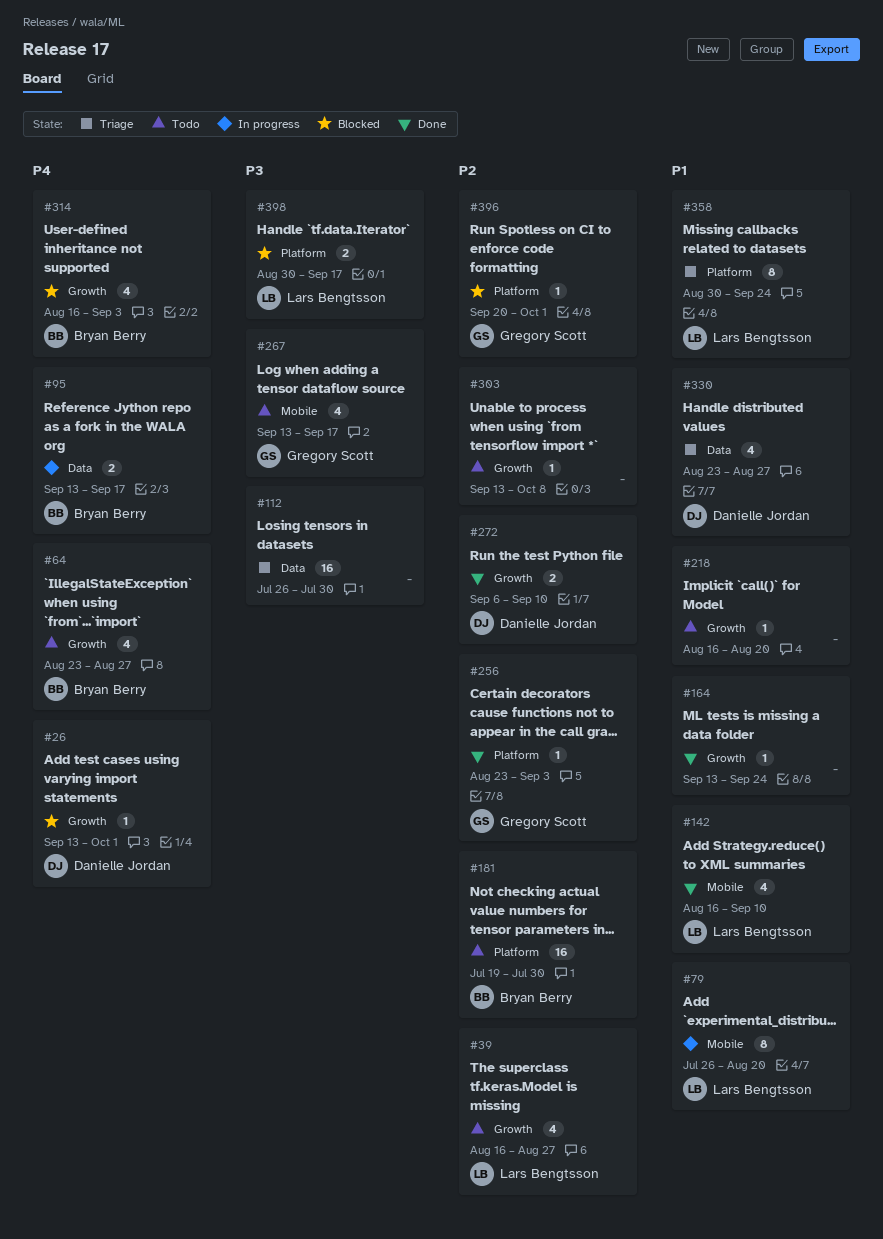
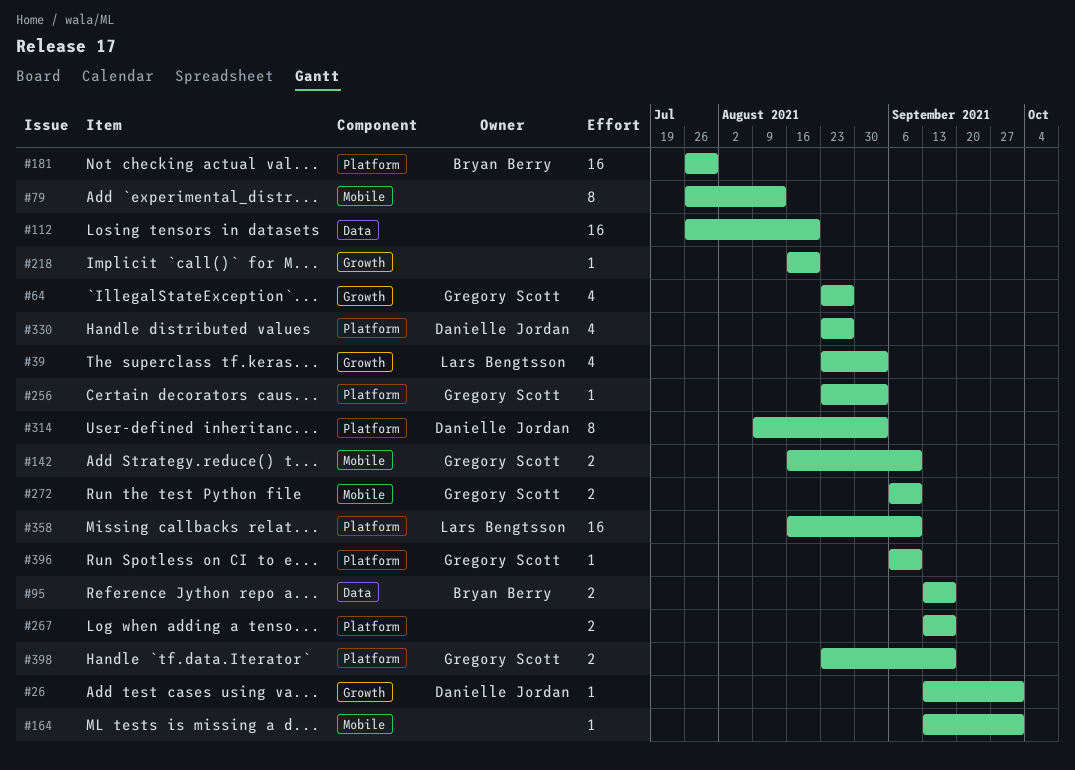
#39, start: Aug 16 -> Aug 23
#39, due: Aug 27 -> Sep 3
#64, owner: Bryan Berry -> Gregory Scott
#79, owner: Lars Bengtsson -> none
#79, due: Aug 20 -> Aug 13
#112, due: Jul 30 -> Aug 20
#142, owner: Lars Bengtsson -> Gregory Scott
#142, estimate: 4 -> 2
#164, label: Growth -> Mobile
#164, due: Sep 24 -> Oct 1
#181, start: Jul 19 -> Jul 26
#267, owner: Gregory Scott -> none
#267, label: Mobile -> Platform
#267, estimate: 4 -> 2
#272, owner: Danielle Jordan -> Gregory Scott
#272, label: Growth -> Mobile
#303: present -> none
#314, owner: Bryan Berry -> Danielle Jordan
#314, label: Growth -> Platform
#314, estimate: 4 -> 8
#314, start: Aug 16 -> Aug 9
#330, label: Data -> Platform
#358, estimate: 8 -> 16
#358, start: Aug 30 -> Aug 16
#358, due: Sep 24 -> Sep 10
#396, start: Sep 20 -> Sep 6
#396, due: Oct 1 -> Sep 10
#398, owner: Lars Bengtsson -> Gregory Scott
#398, start: Aug 30 -> Aug 23

